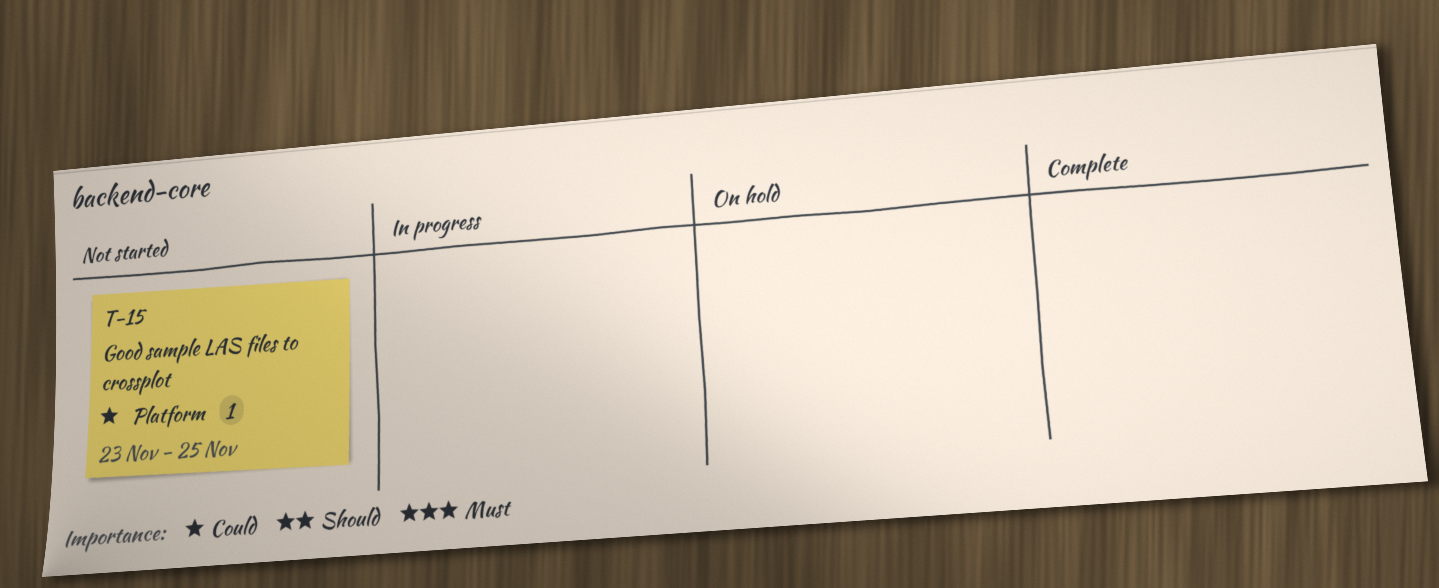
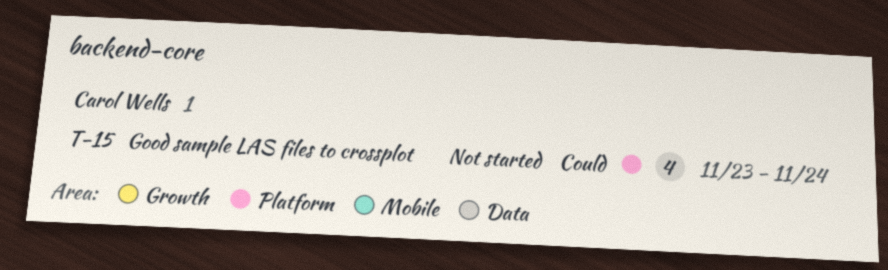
T-15, estimate: 1 -> 4
T-15, due: Nov 25 -> Nov 24

